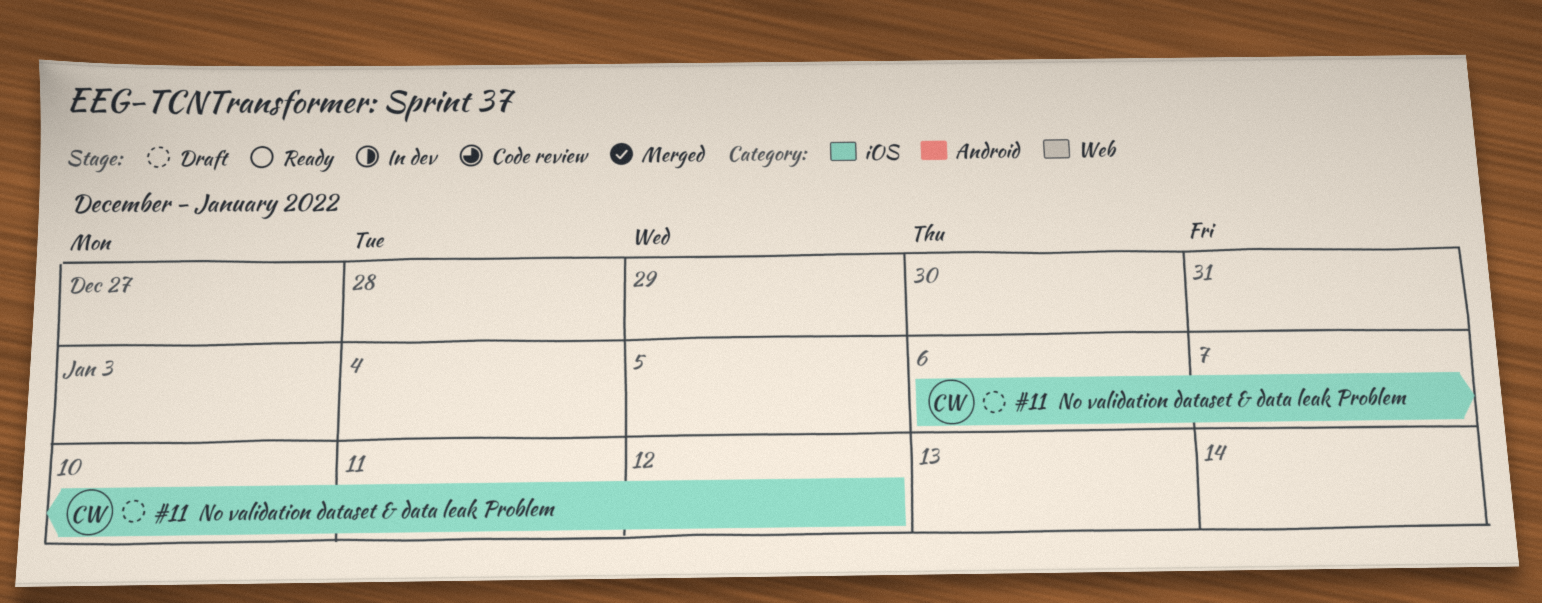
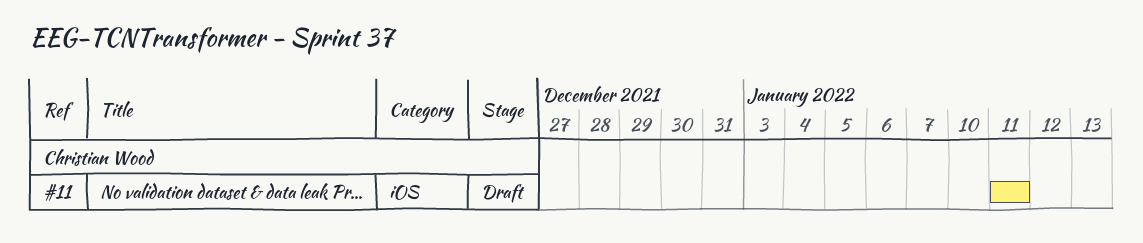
#11, start: Jan 6 -> Jan 11
#11, due: Jan 12 -> Jan 11

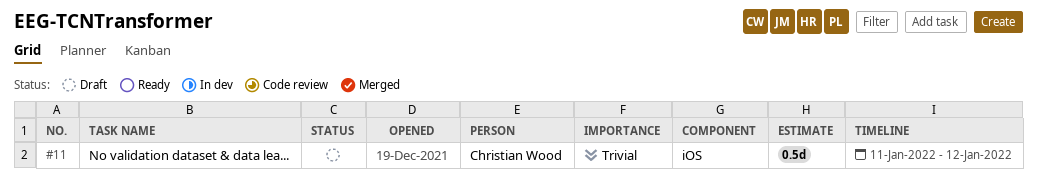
#11, due: Jan 11 -> Jan 12

